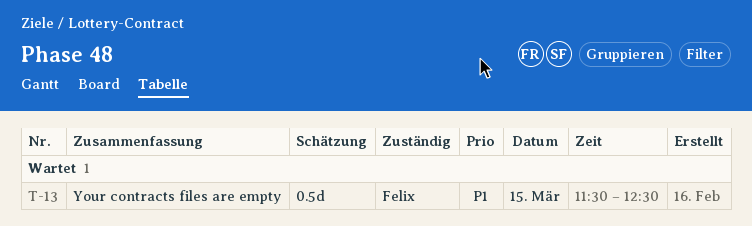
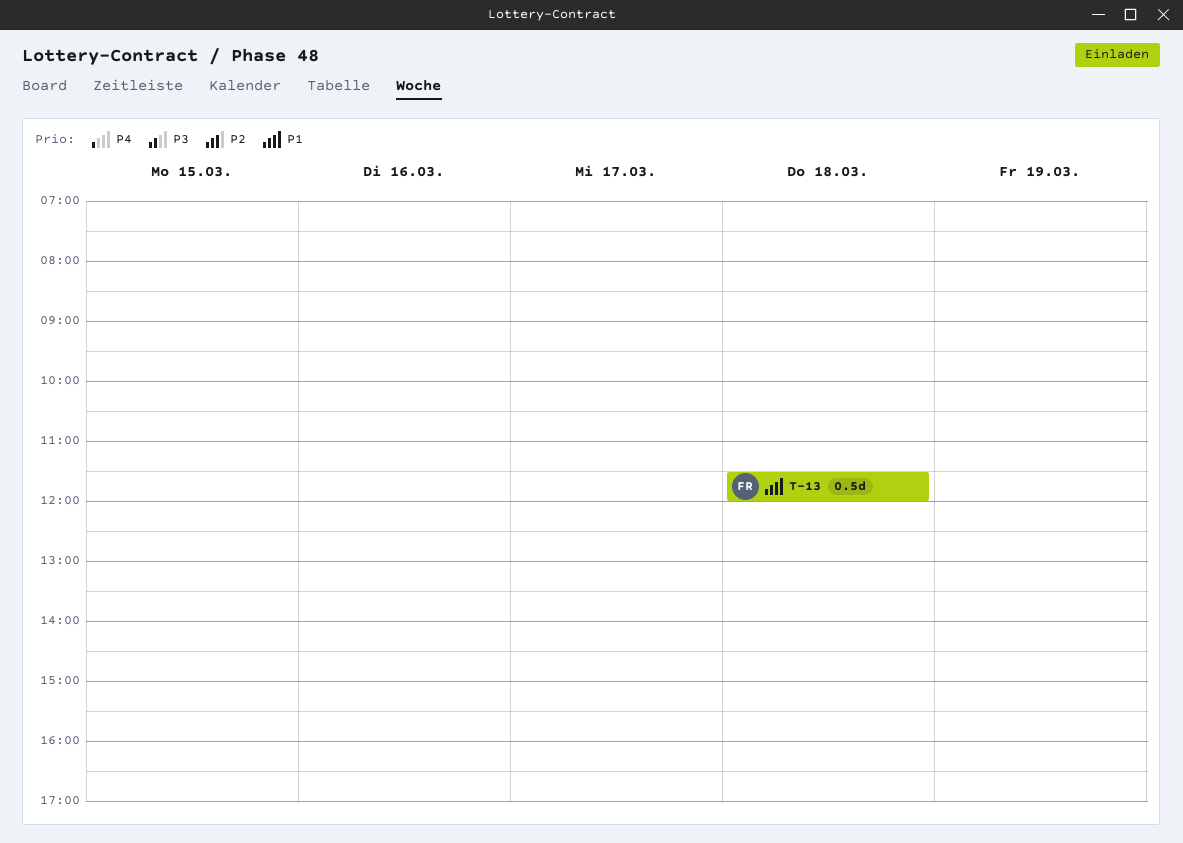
T-13, day: Mar 15 -> Mar 18
T-13, ends: 12:30 -> 12:00

